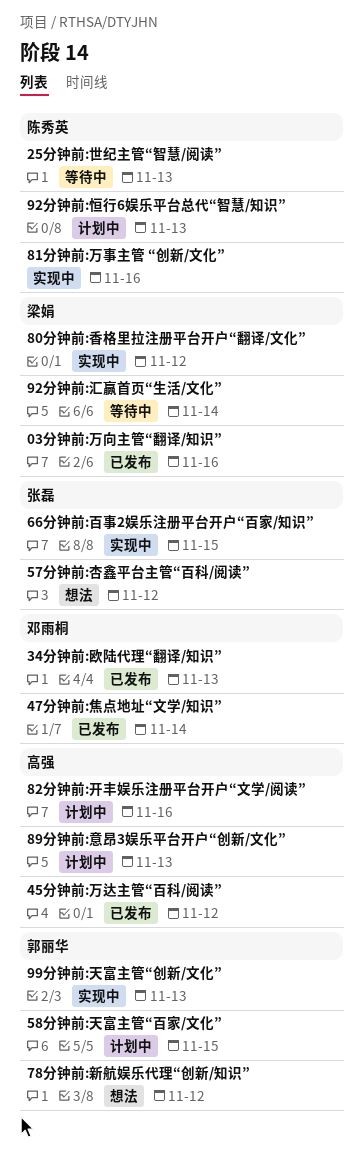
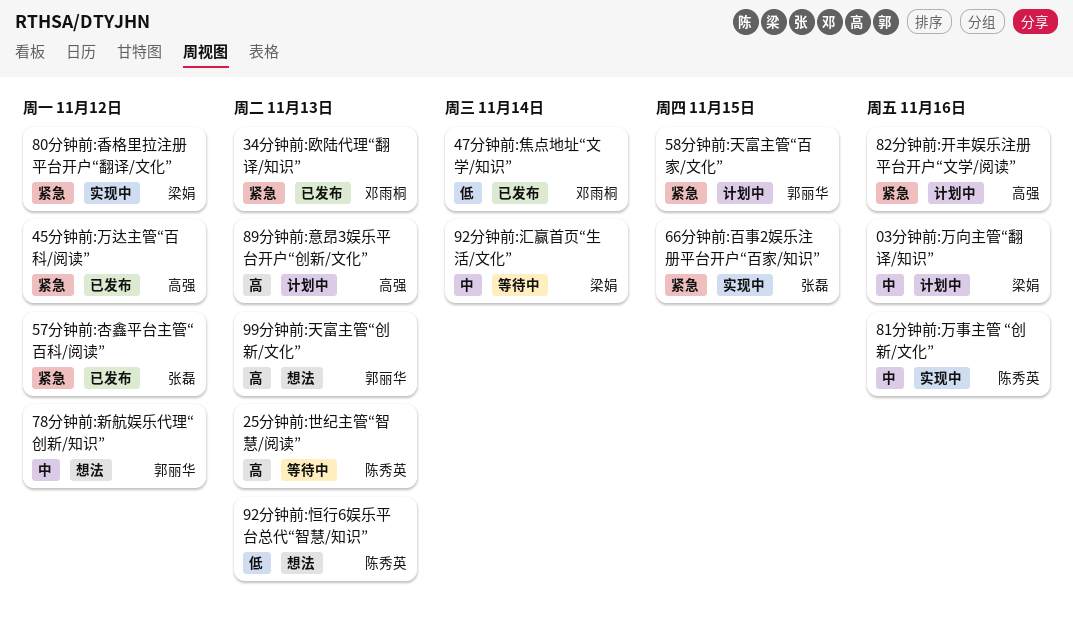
03分钟前:万向主管“翻译/知识”, status: 已发布 -> 计划中
57分钟前:杏鑫平台主管“百科/阅读”, status: 想法 -> 已发布
92分钟前:恒行6娱乐平台总代“智慧/知识”, status: 计划中 -> 想法
99分钟前:天富主管“创新/文化”, status: 实现中 -> 想法

